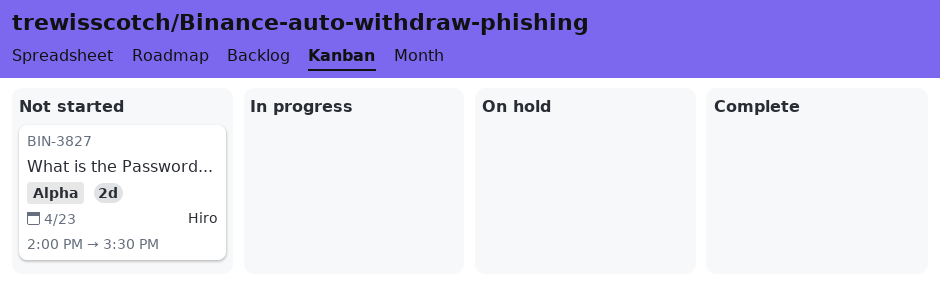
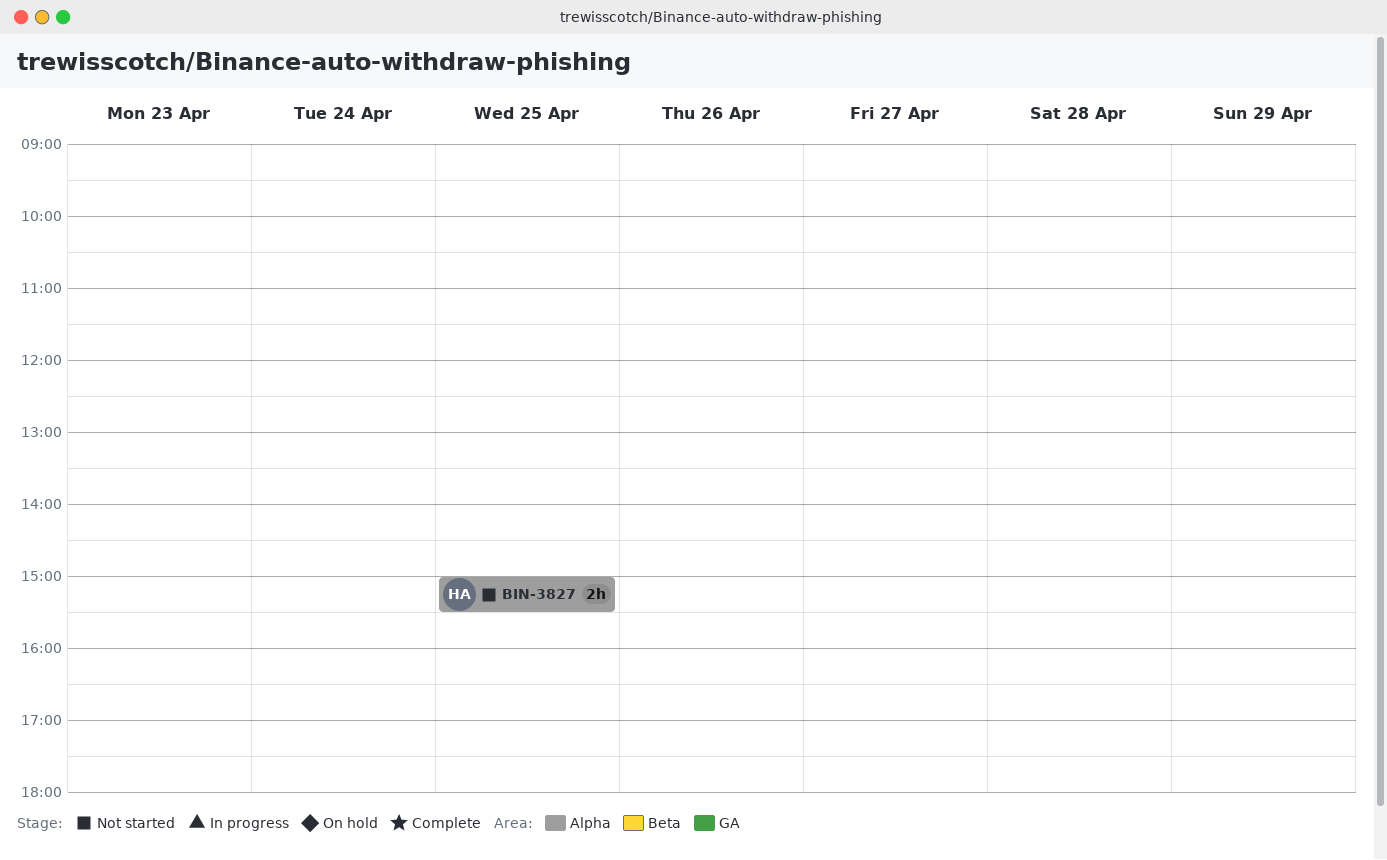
BIN-3827, estimate: 2d -> 2h
BIN-3827, day: Apr 23 -> Apr 25
BIN-3827, begins: 14:00 -> 15:00

